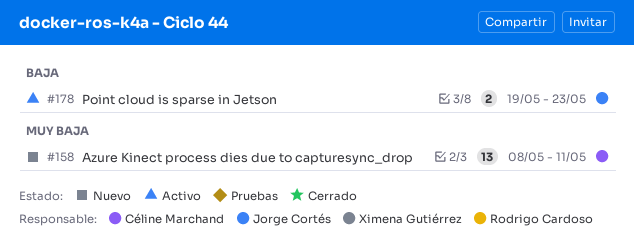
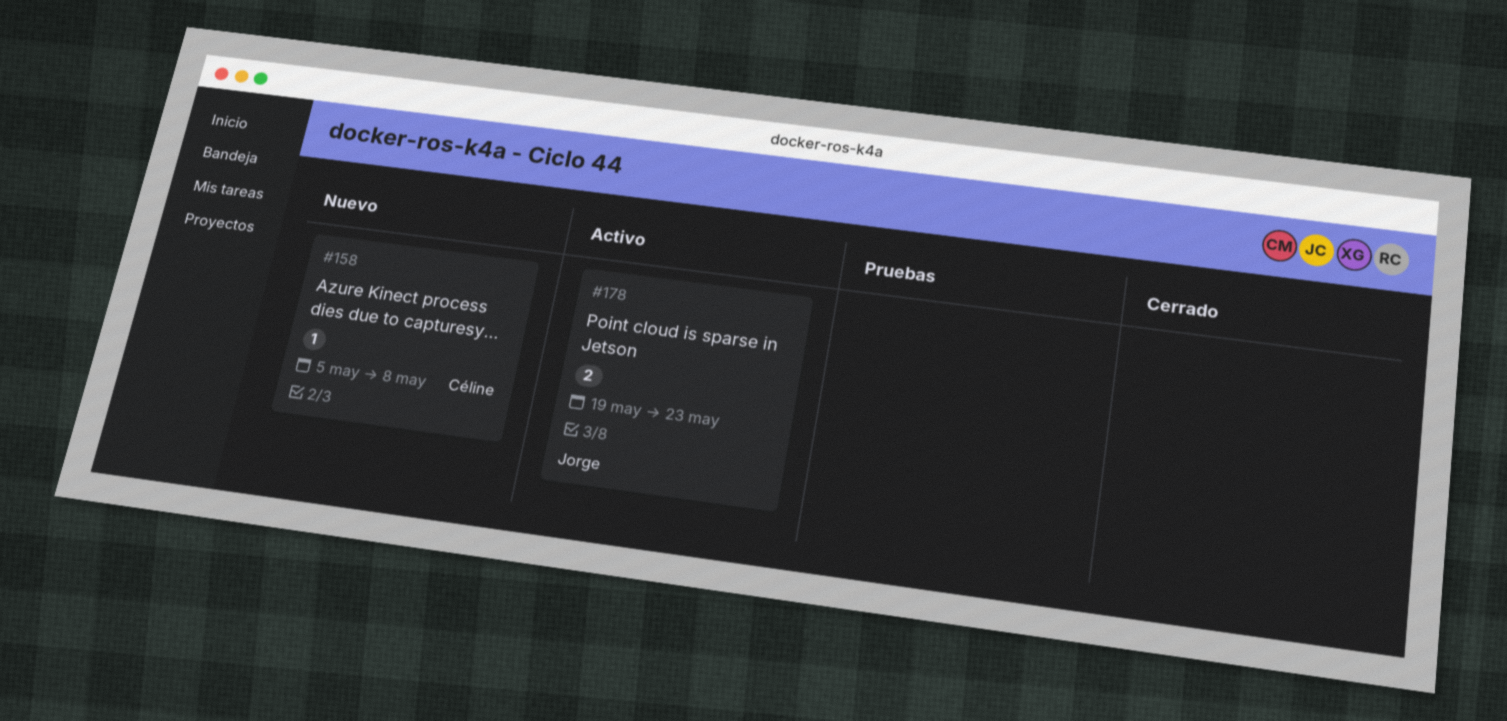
#158, estimate: 13 -> 1
#158, start: May 8 -> May 5
#158, due: May 11 -> May 8

